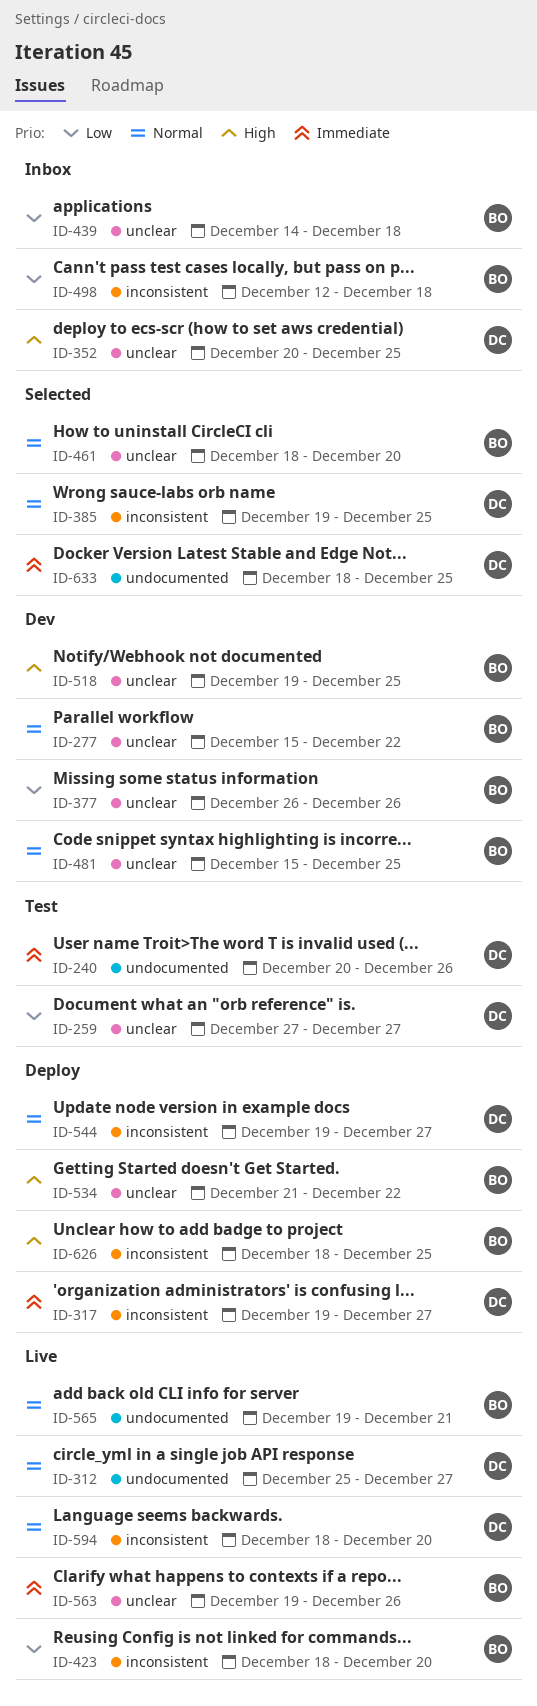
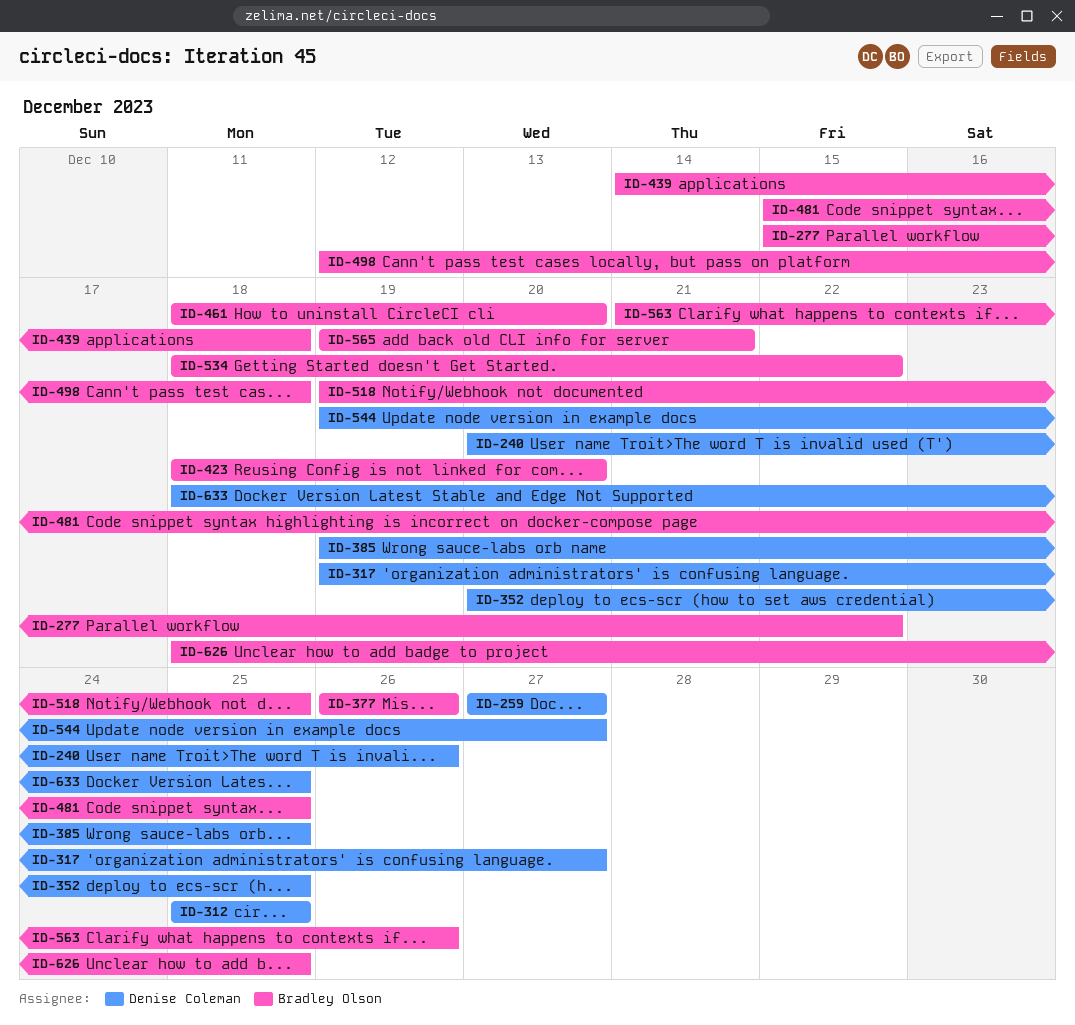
ID-312, due: Dec 27 -> Dec 25
ID-534, start: Dec 21 -> Dec 18
ID-563, start: Dec 19 -> Dec 21
ID-594: present -> none

